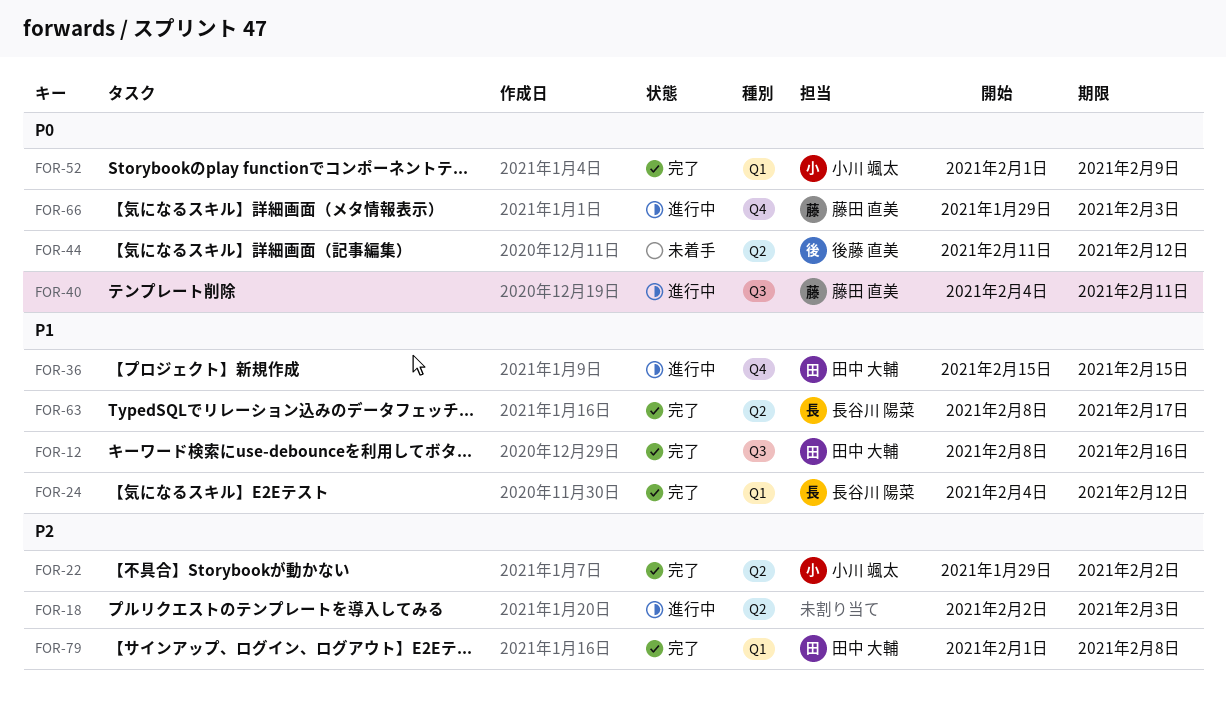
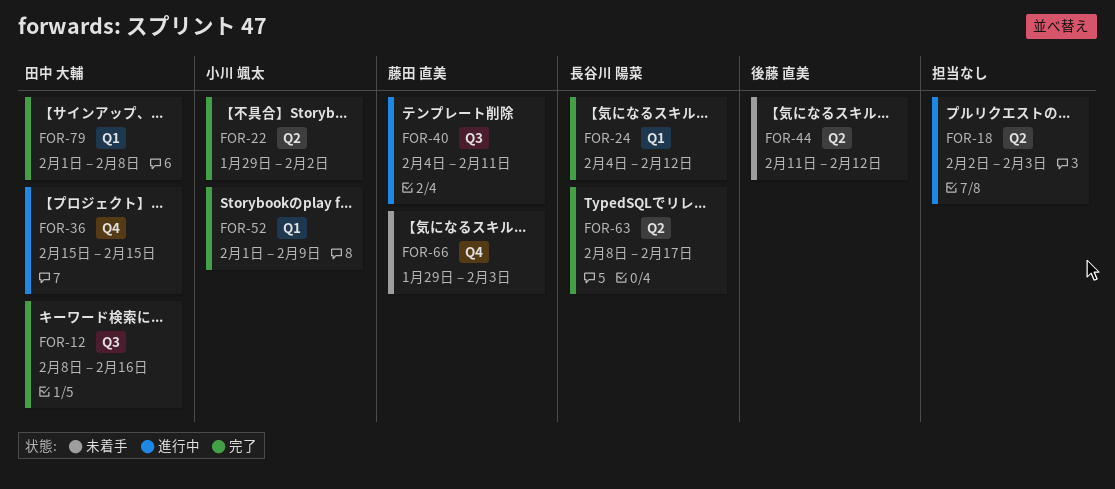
FOR-66, status: 進行中 -> 未着手

